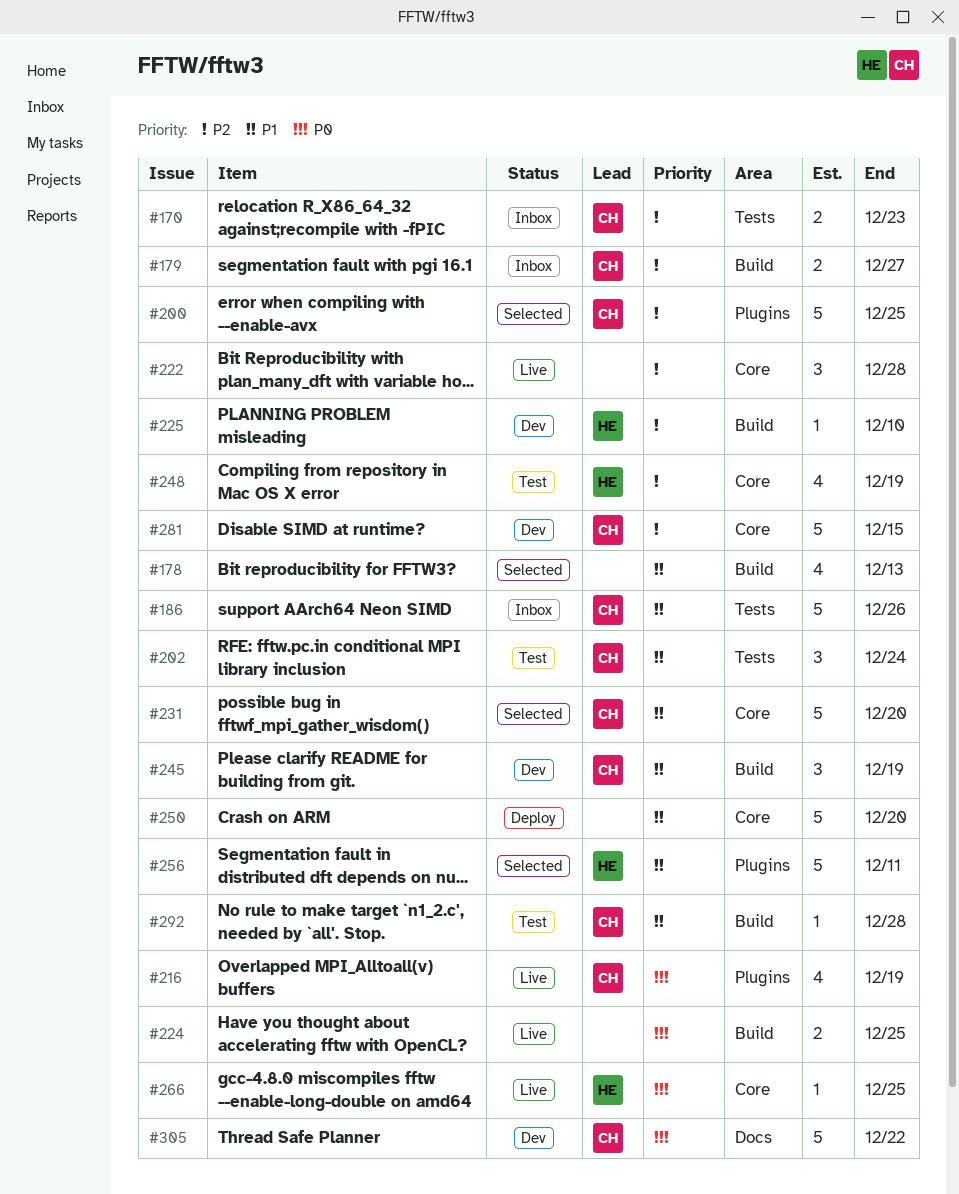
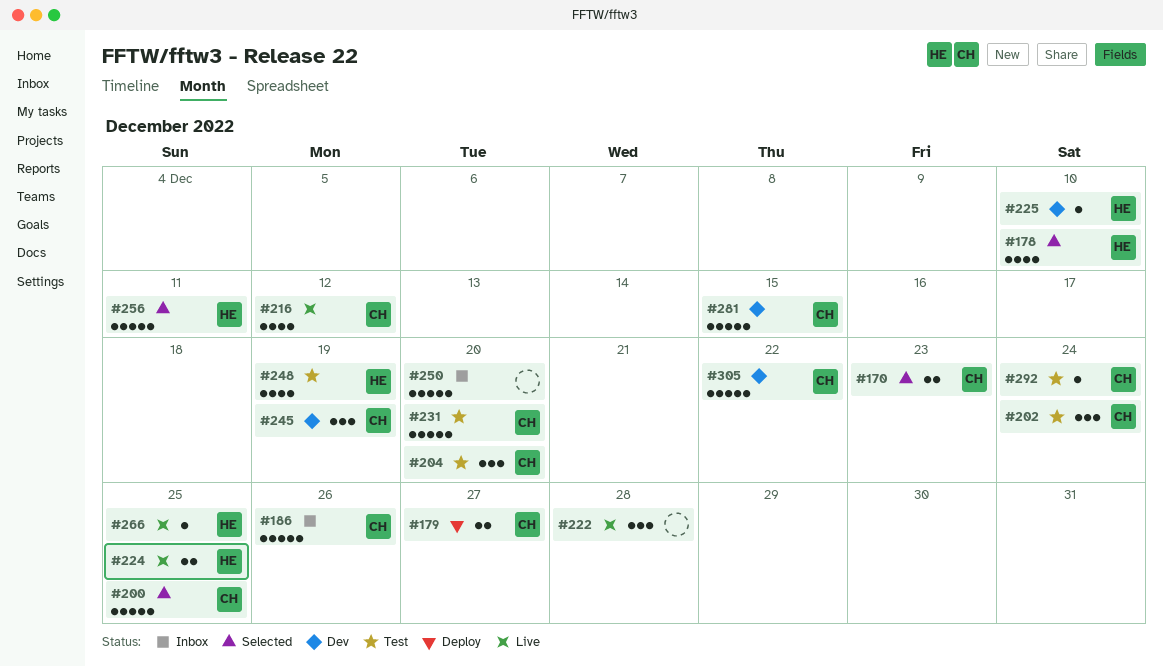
#170, status: Inbox -> Selected
#178, owner: none -> HE
#178, due: Dec 13 -> Dec 10
#179, status: Inbox -> Deploy
#204: none -> present
#216, due: Dec 19 -> Dec 12
#224, owner: none -> HE
#231, status: Selected -> Test
#250, status: Deploy -> Inbox
#292, due: Dec 28 -> Dec 24

